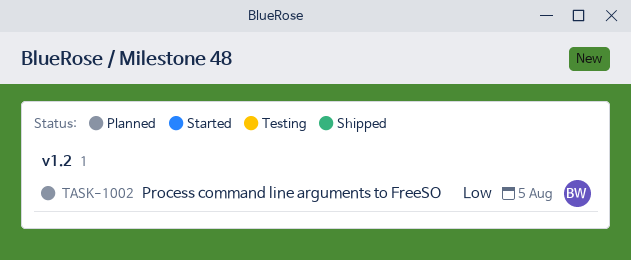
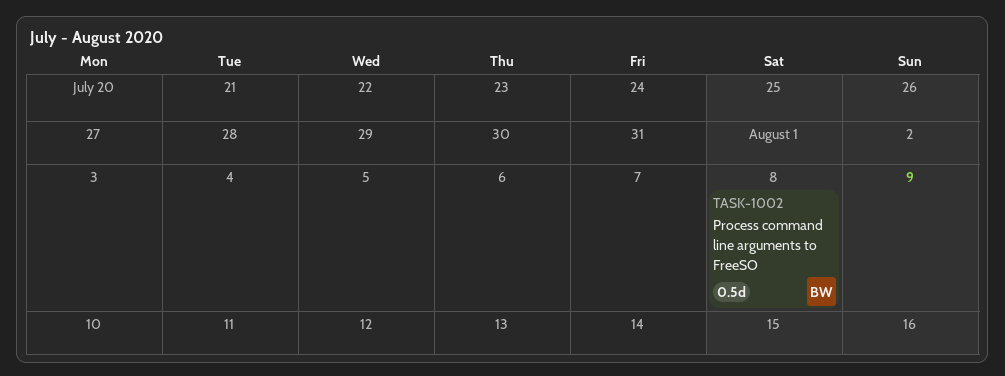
TASK-1002, due: Aug 5 -> Aug 8

